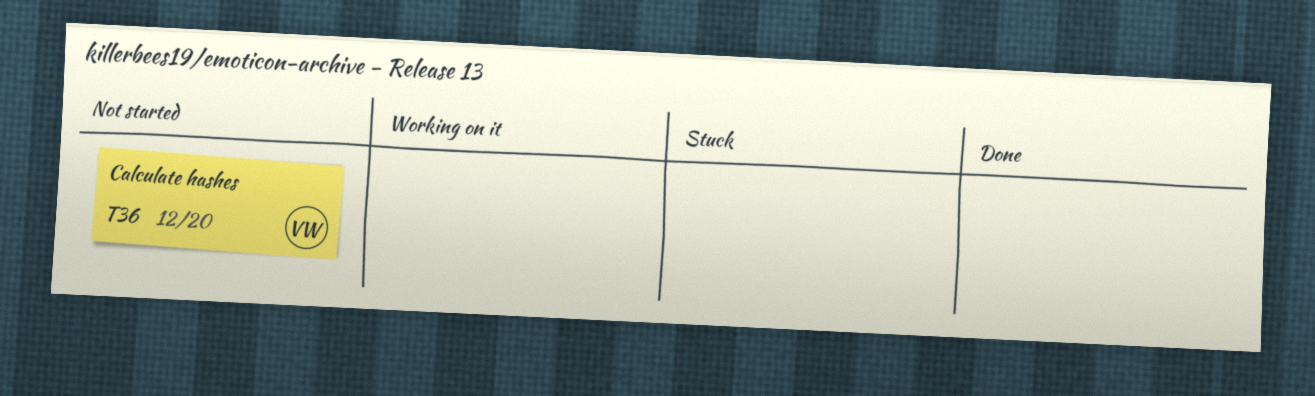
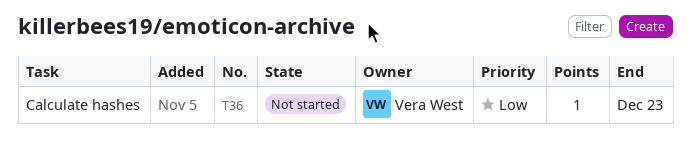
T36, due: Dec 20 -> Dec 23

